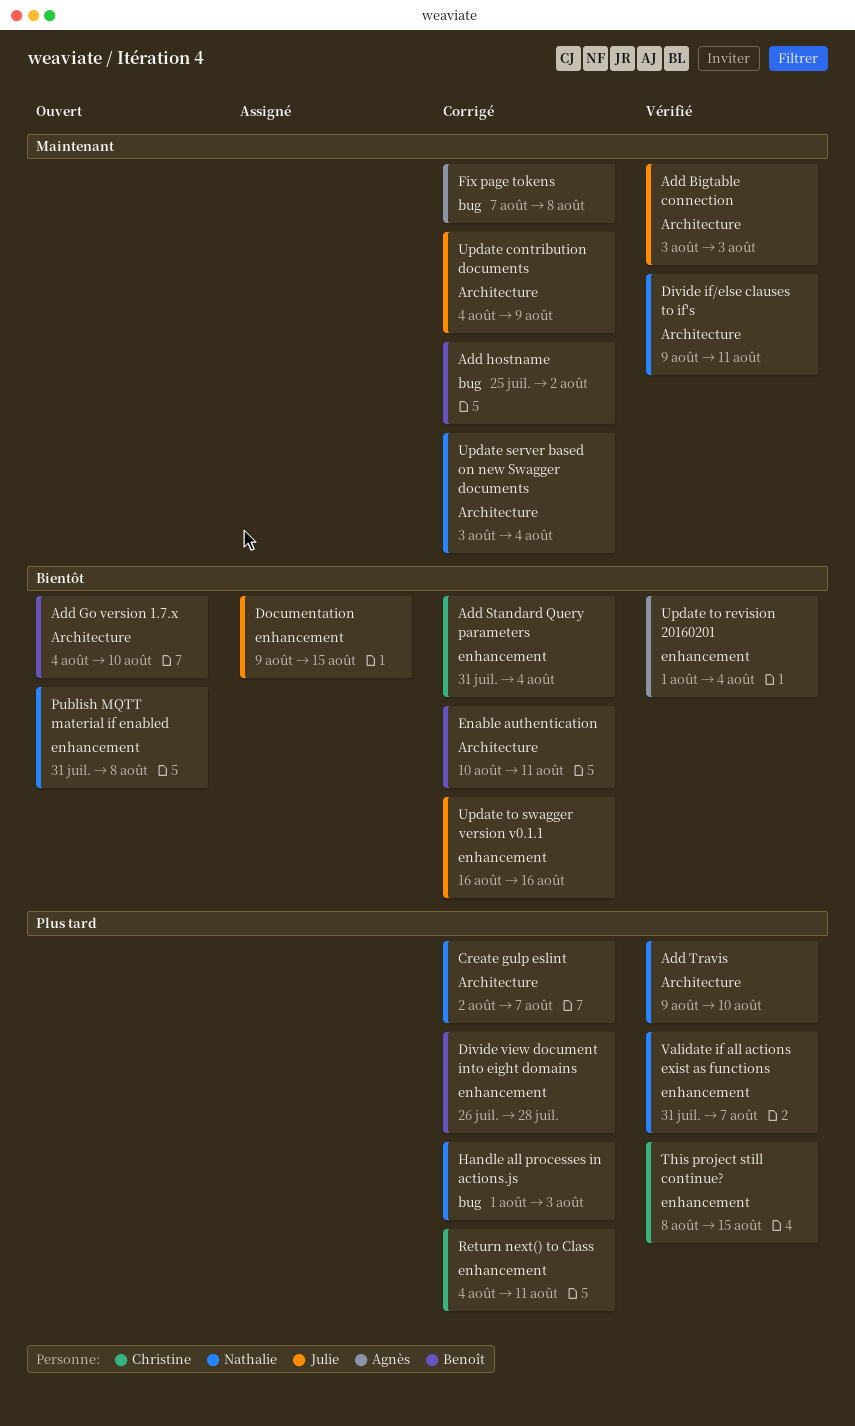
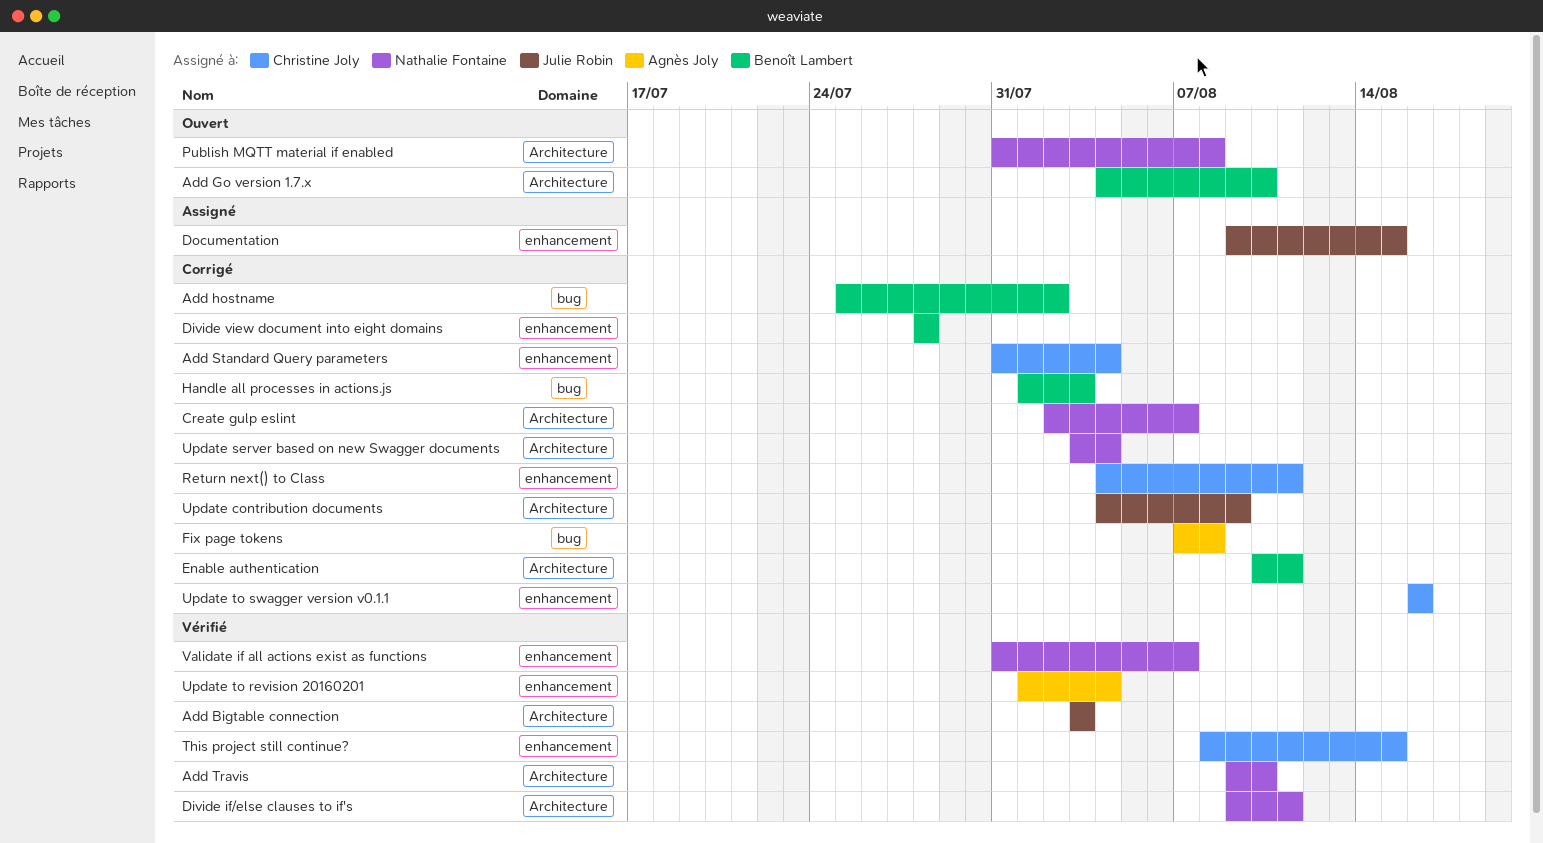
Divide view document into eight domains, start: Jul 26 -> Jul 28
Handle all processes in actions.js, owner: Nathalie Fontaine -> Benoît Lambert
Publish MQTT material if enabled, label: enhancement -> Architecture
Update to swagger version v0.1.1, owner: Julie Robin -> Christine Joly

